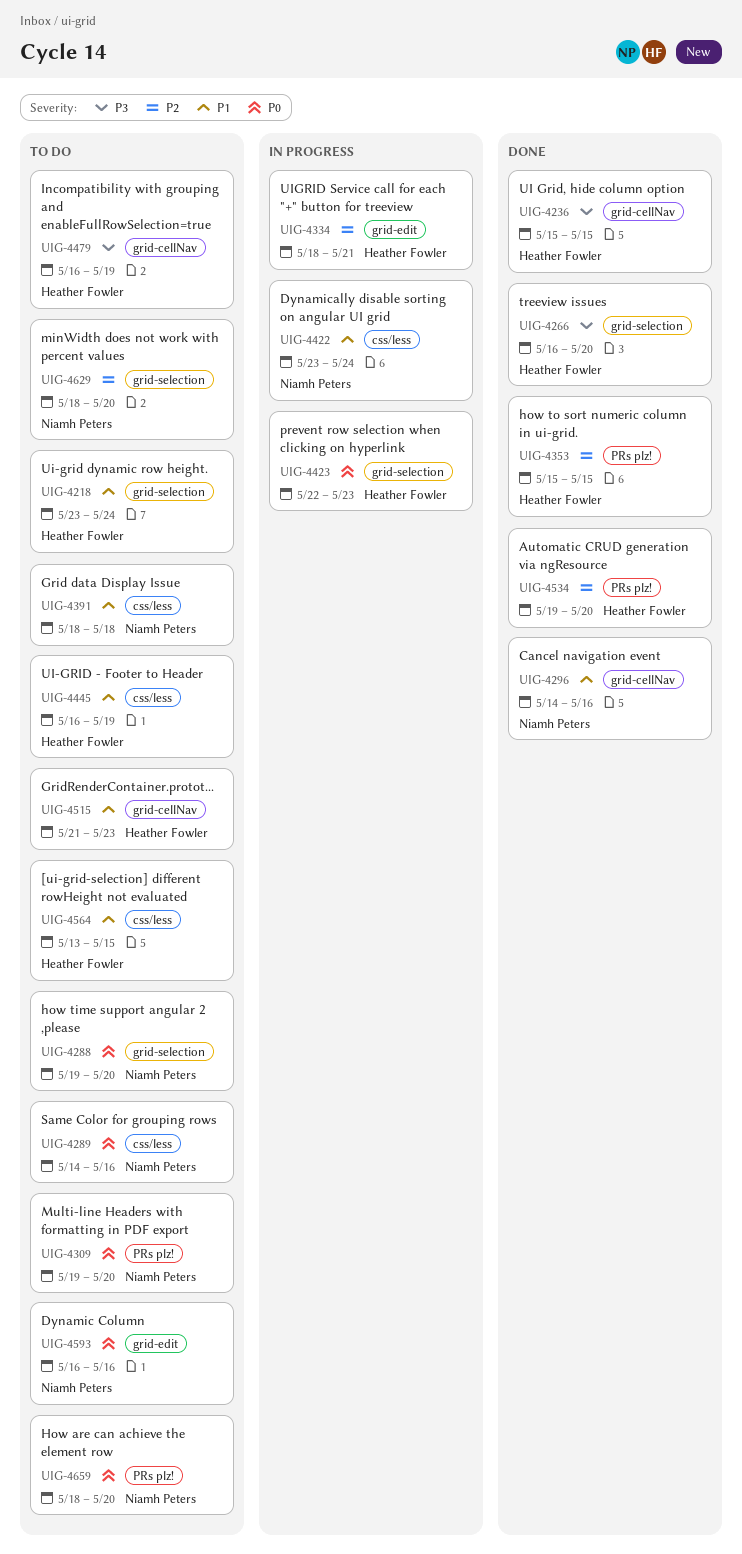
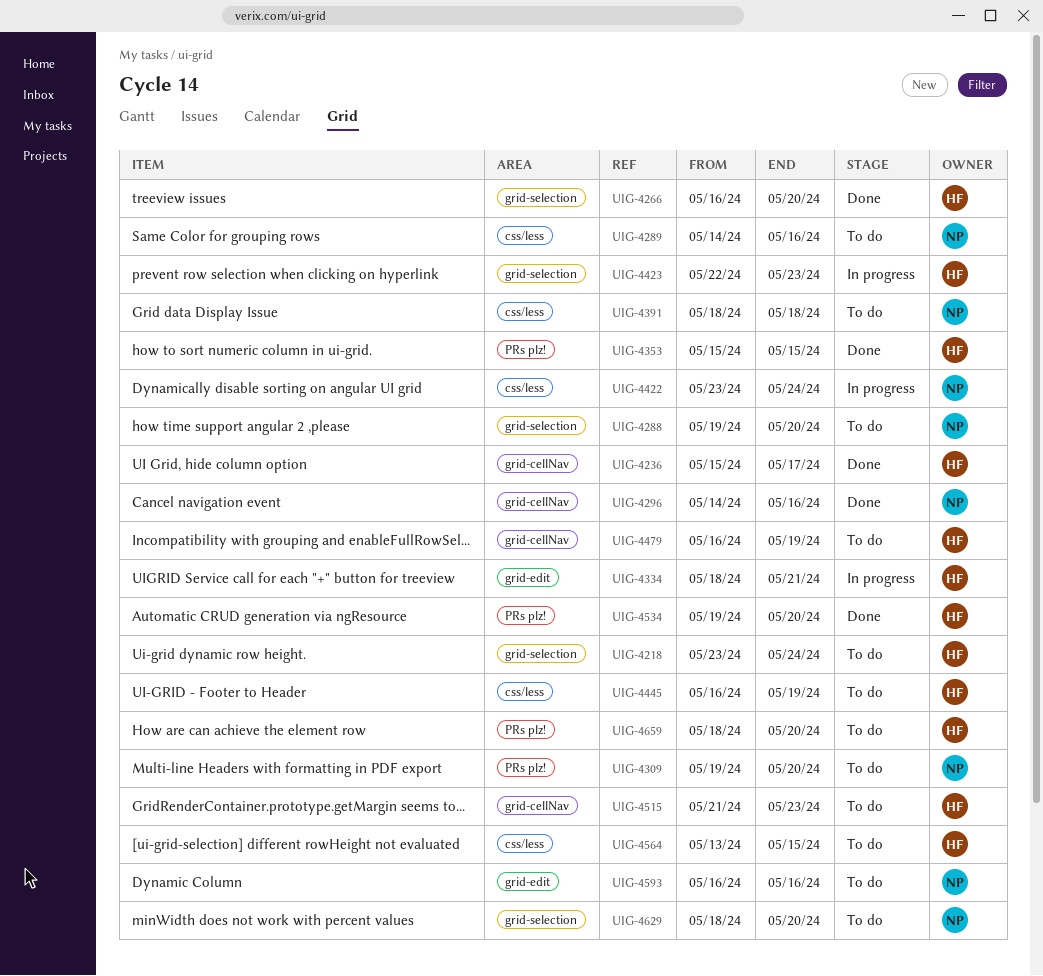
UIG-4236, due: May 15 -> May 17
UIG-4659, owner: Niamh Peters -> Heather Fowler

